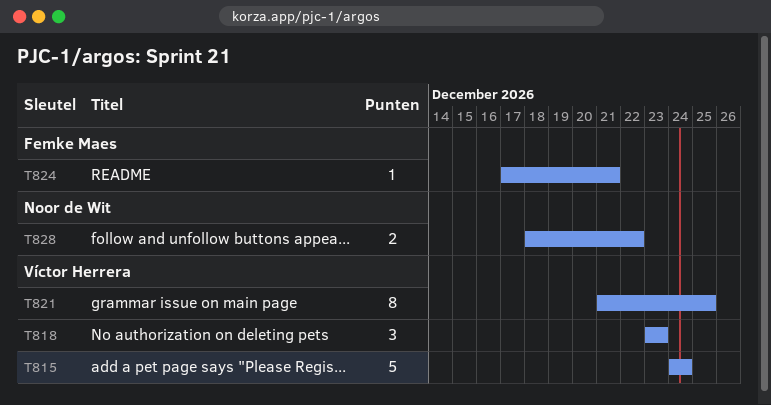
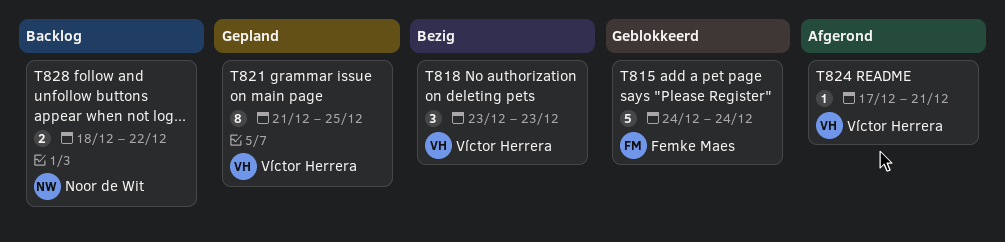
T815, owner: Víctor Herrera -> Femke Maes
T824, owner: Femke Maes -> Víctor Herrera

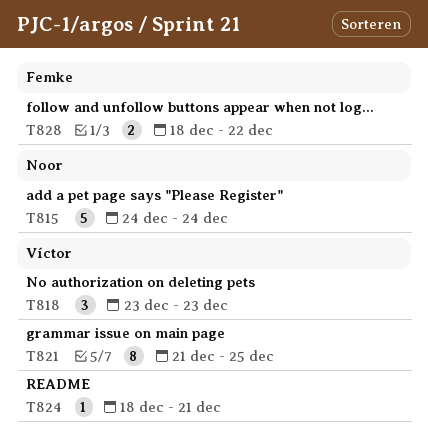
T815, owner: Femke Maes -> Noor de Wit
T824, start: Dec 17 -> Dec 18
T828, owner: Noor de Wit -> Femke Maes

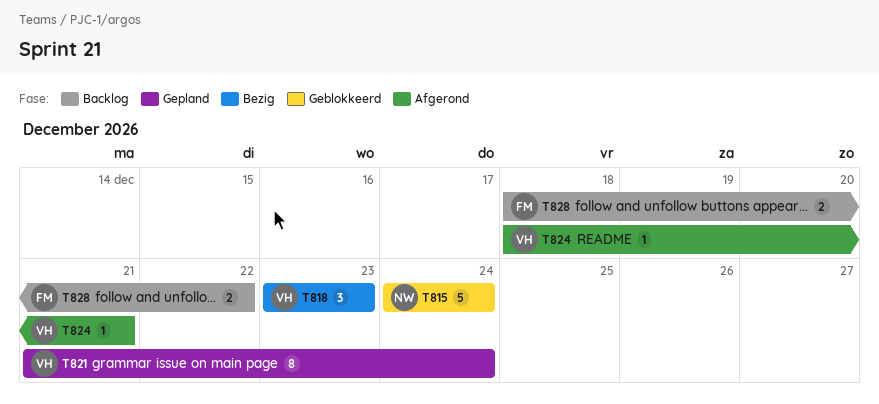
T821, due: Dec 25 -> Dec 24

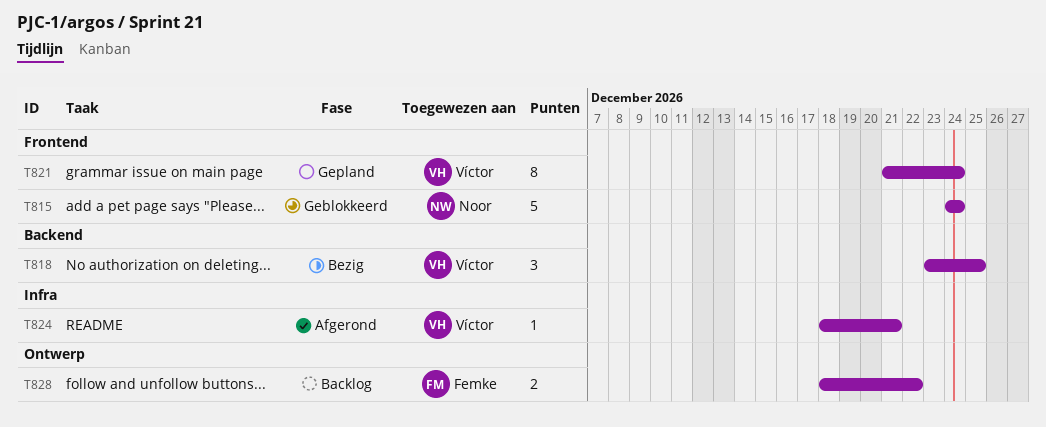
T818, due: Dec 23 -> Dec 25

